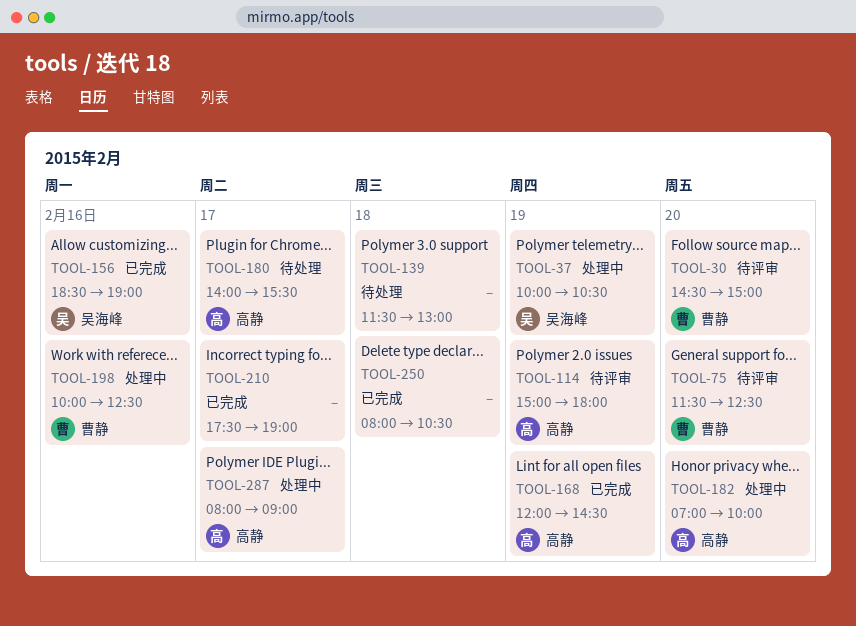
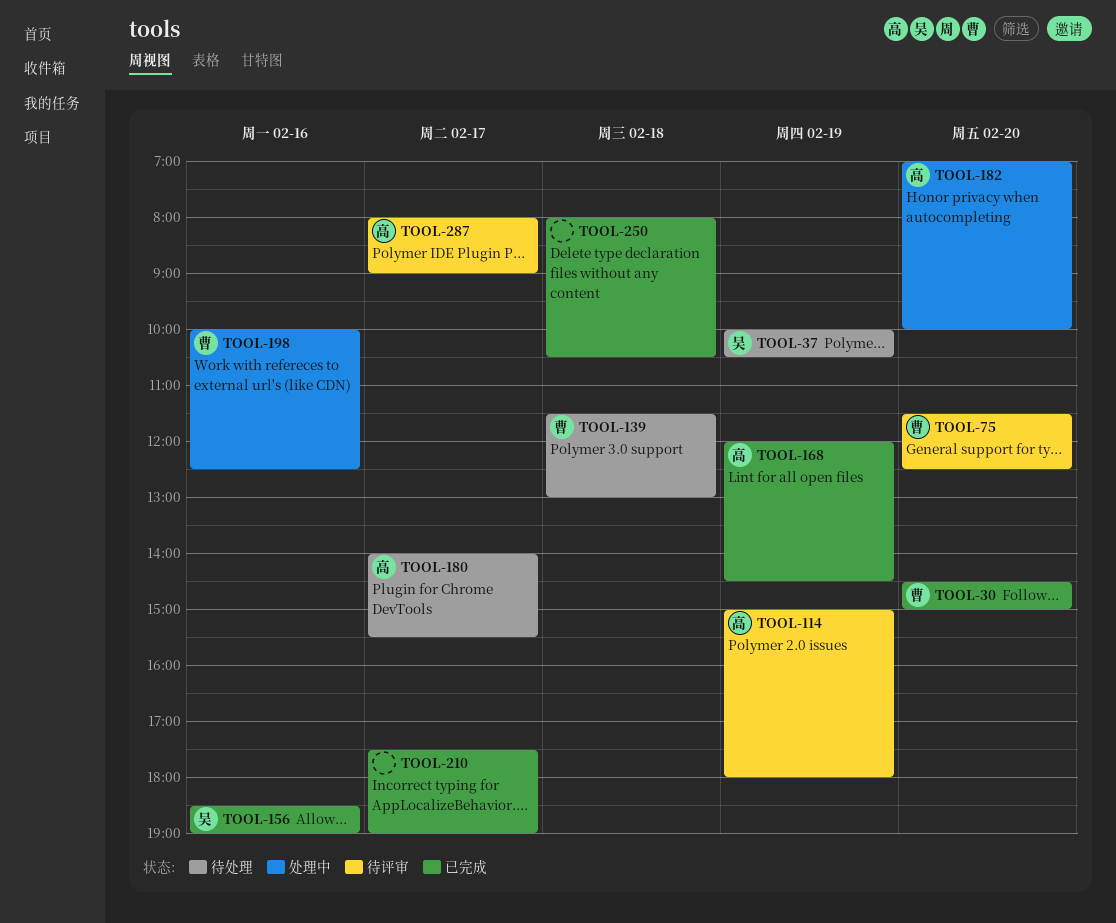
TOOL-30, status: 待评审 -> 已完成
TOOL-37, status: 处理中 -> 待处理
TOOL-139, owner: none -> 曹静
TOOL-287, status: 处理中 -> 待评审

